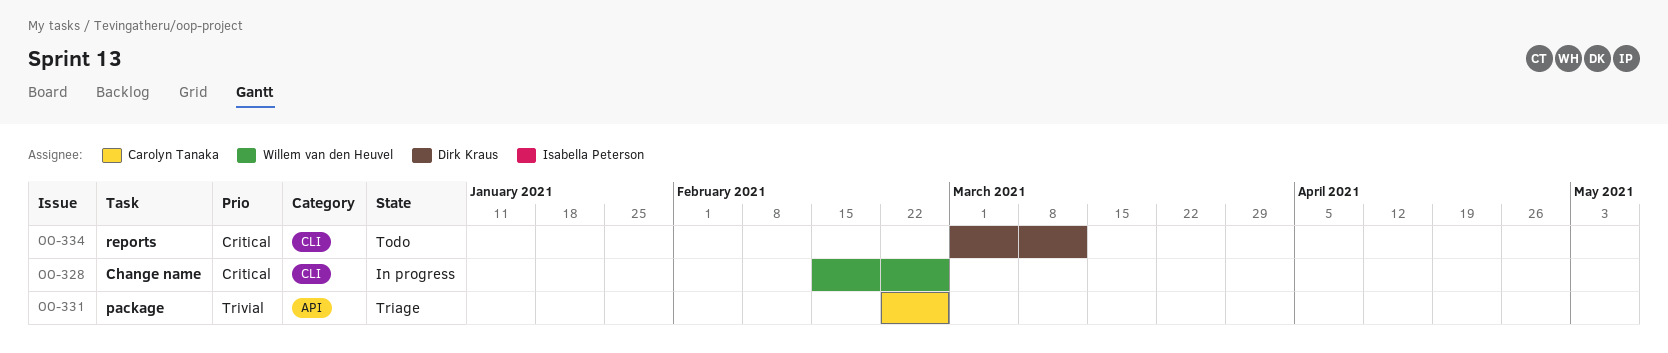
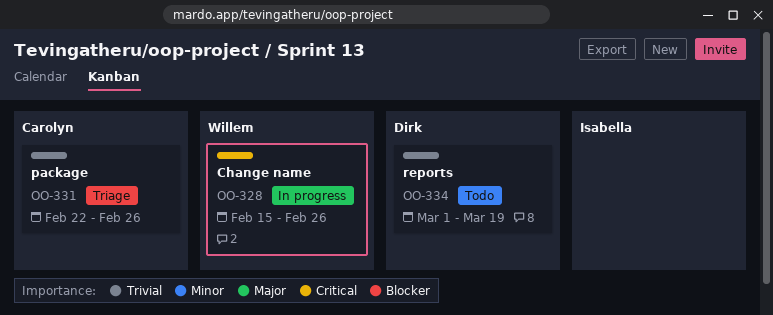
OO-334, priority: Critical -> Trivial
OO-334, due: Mar 12 -> Mar 19

